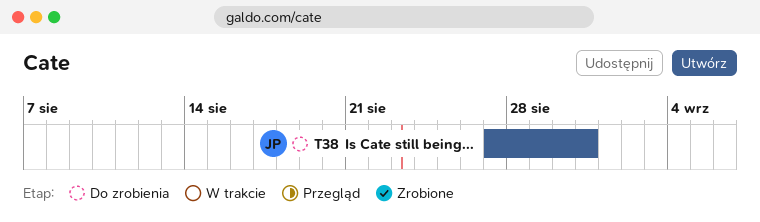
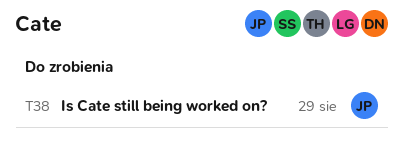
T38, due: Aug 31 -> Aug 29

